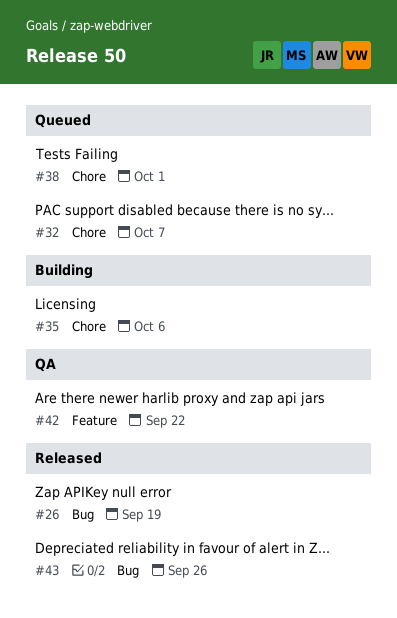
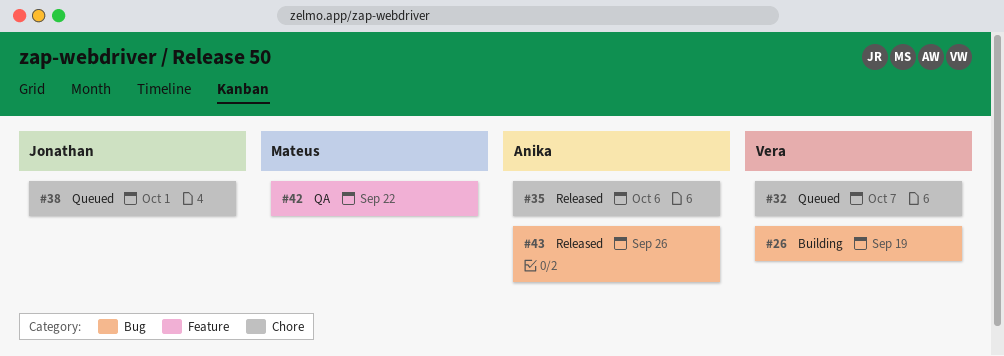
#26, status: Released -> Building
#35, status: Building -> Released

